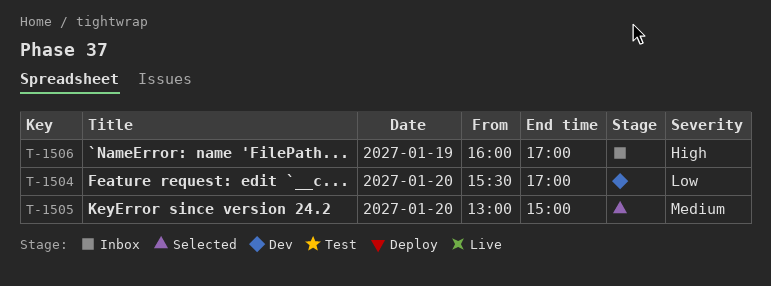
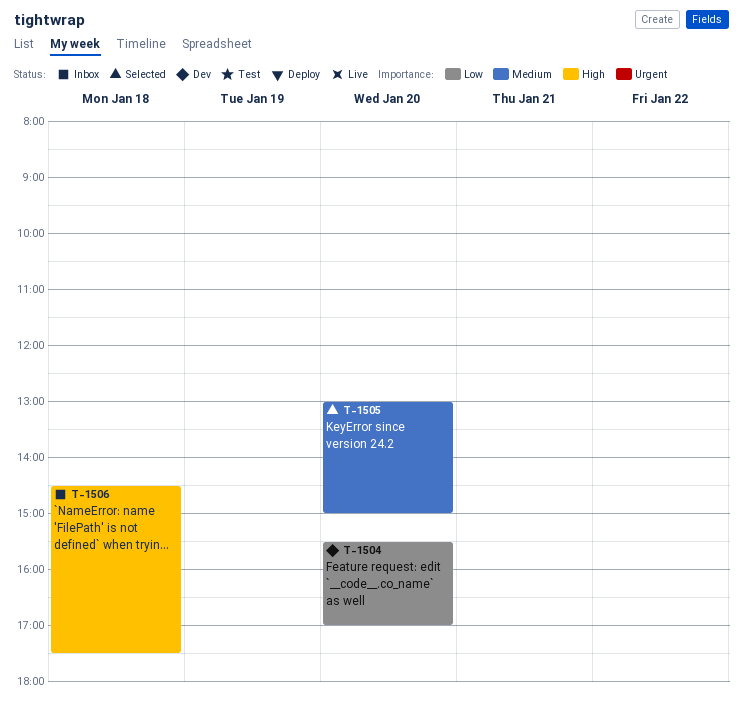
T-1506, day: Jan 19 -> Jan 18
T-1506, begins: 16:00 -> 14:30
T-1506, ends: 17:00 -> 17:30

